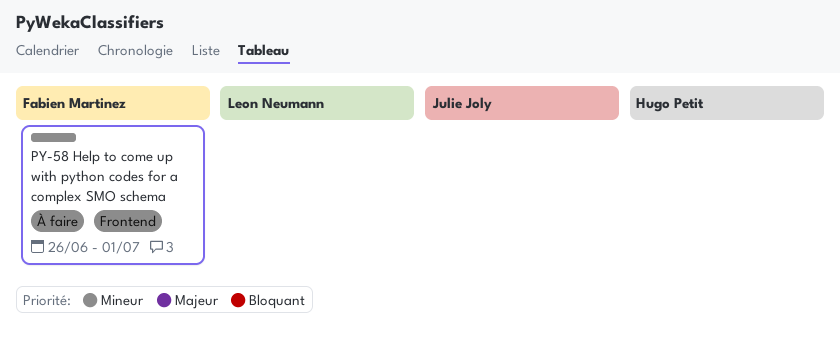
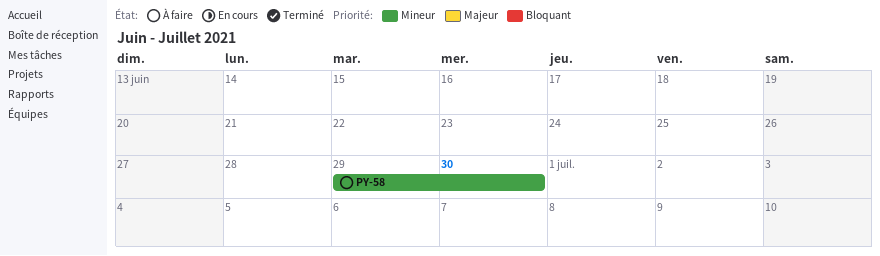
PY-58, start: Jun 26 -> Jun 29
PY-58, due: Jul 1 -> Jun 30

